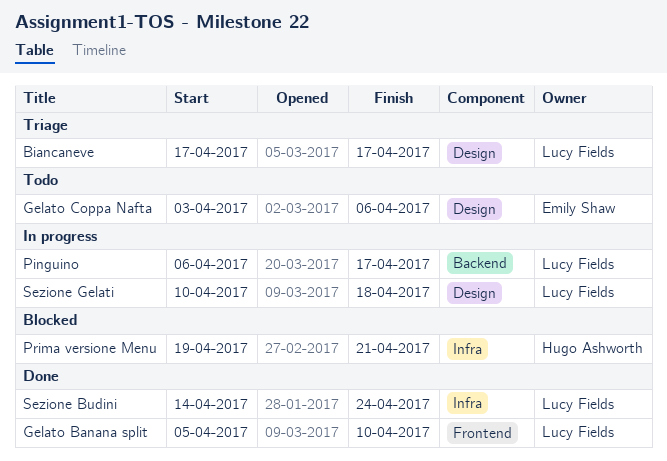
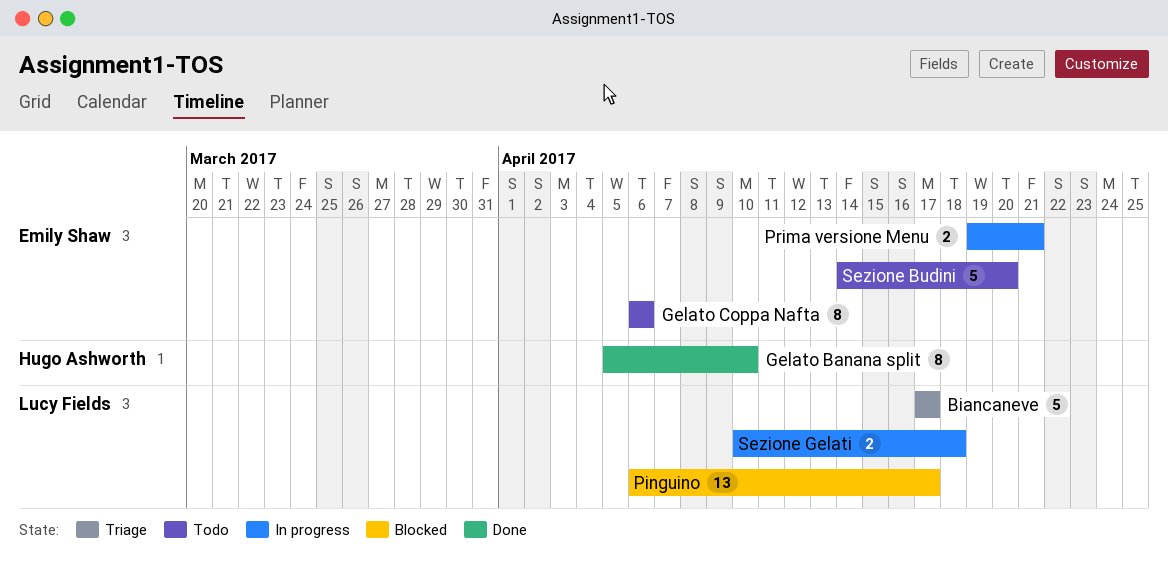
Gelato Banana split, owner: Lucy Fields -> Hugo Ashworth
Gelato Coppa Nafta, start: Apr 3 -> Apr 6
Pinguino, status: In progress -> Blocked
Prima versione Menu, status: Blocked -> In progress
Prima versione Menu, owner: Hugo Ashworth -> Emily Shaw
Sezione Budini, status: Done -> Todo
Sezione Budini, owner: Lucy Fields -> Emily Shaw
Sezione Budini, due: Apr 24 -> Apr 20

